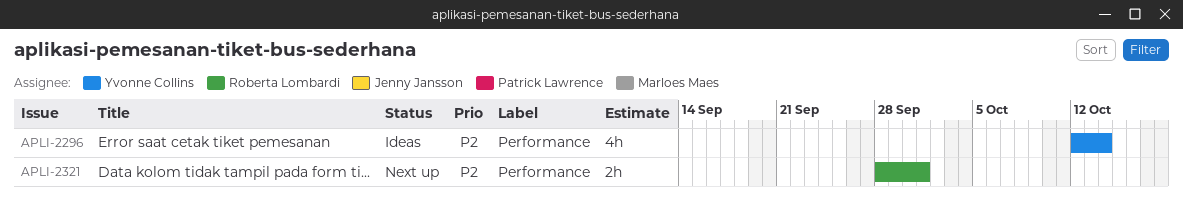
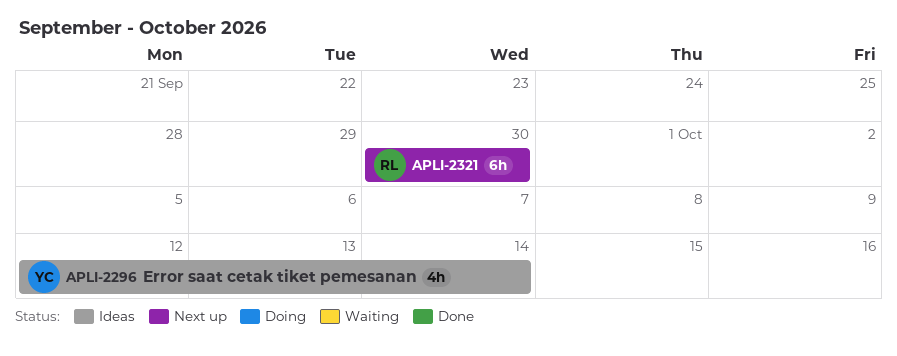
APLI-2321, estimate: 2h -> 6h
APLI-2321, start: Sep 28 -> Sep 30
APLI-2321, due: Oct 1 -> Sep 30

